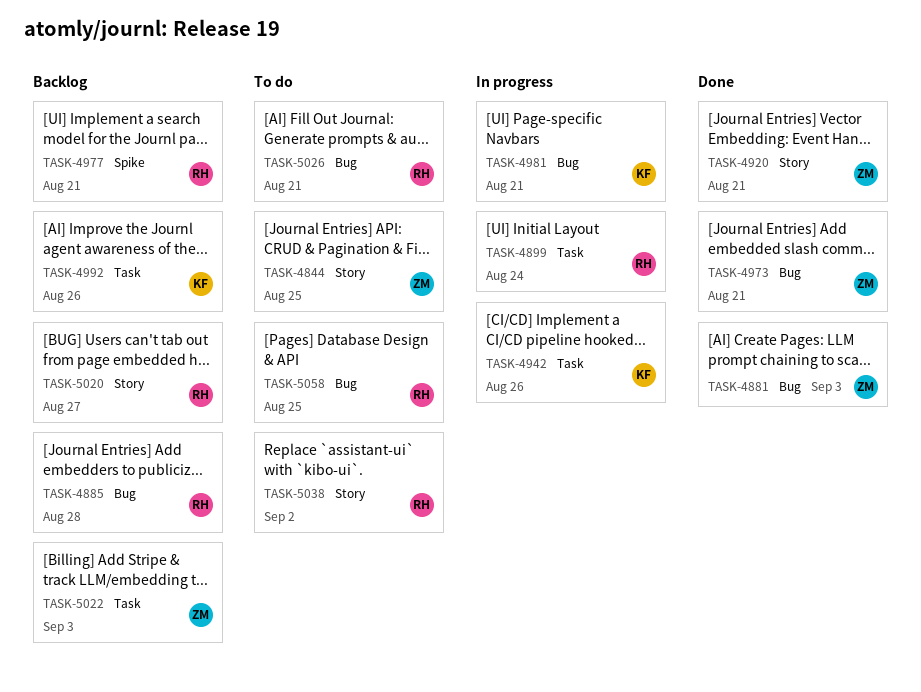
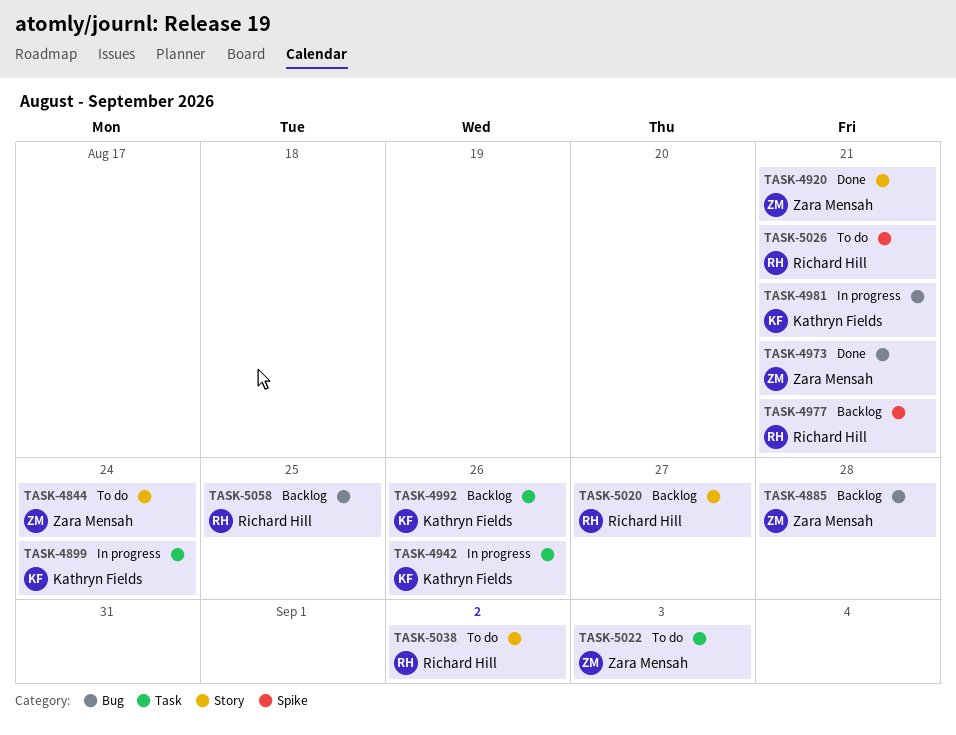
TASK-4844, due: Aug 25 -> Aug 24
TASK-4881: present -> none
TASK-4885, owner: Richard Hill -> Zara Mensah
TASK-4899, owner: Richard Hill -> Kathryn Fields
TASK-5022, status: Backlog -> To do
TASK-5026, label: Bug -> Spike
TASK-5058, status: To do -> Backlog

